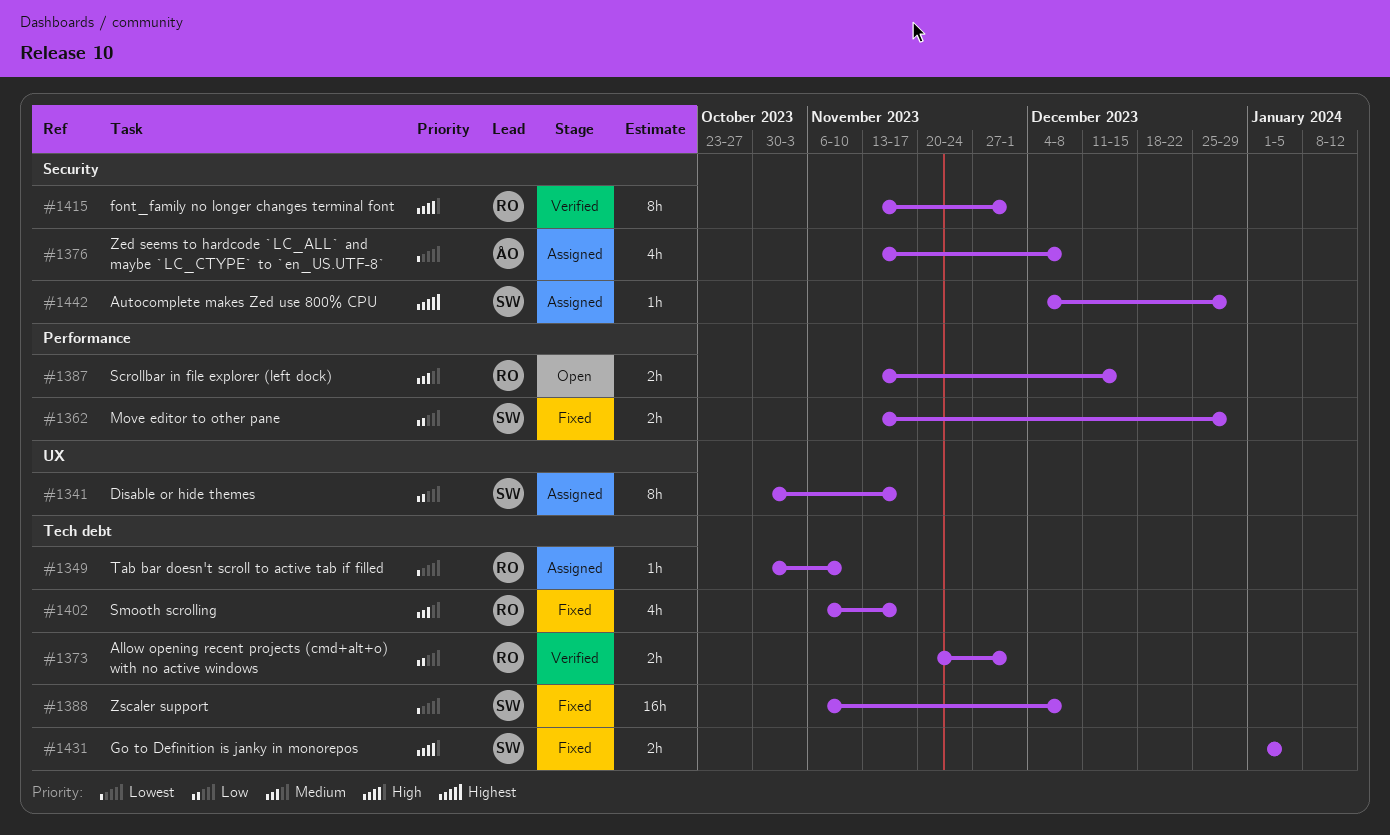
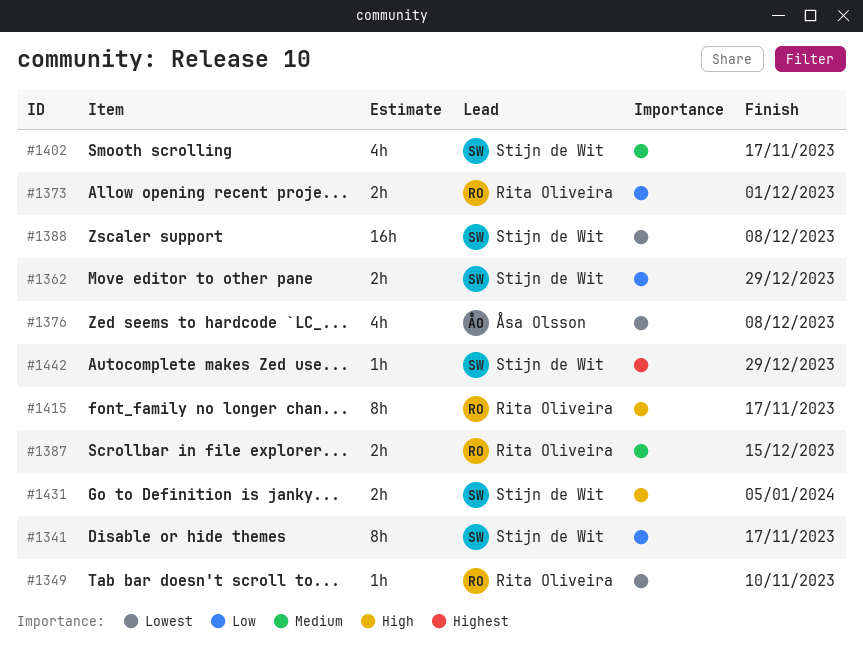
#1402, owner: Rita Oliveira -> Stijn de Wit
#1415, due: Dec 1 -> Nov 17

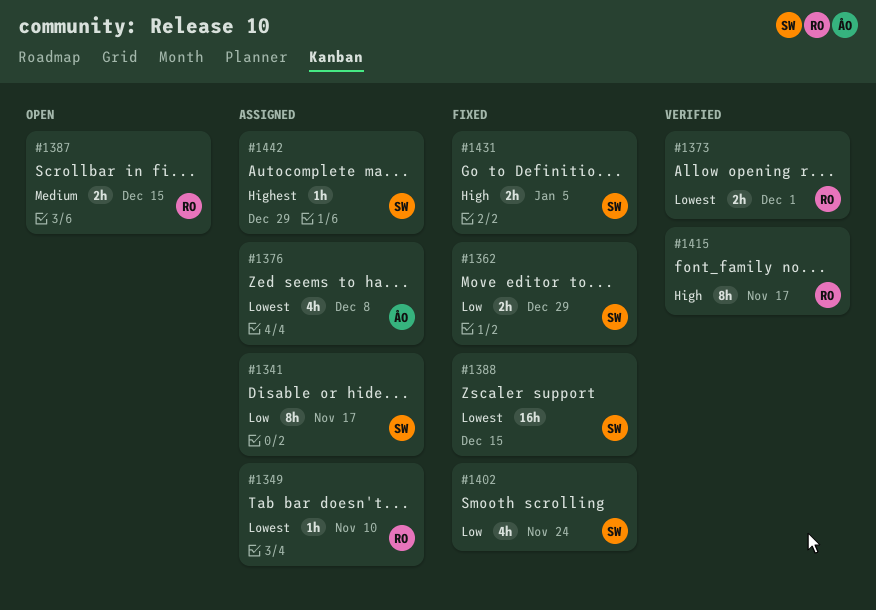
#1373, priority: Low -> Lowest
#1388, due: Dec 8 -> Dec 15
#1402, priority: Medium -> Low
#1402, due: Nov 17 -> Nov 24

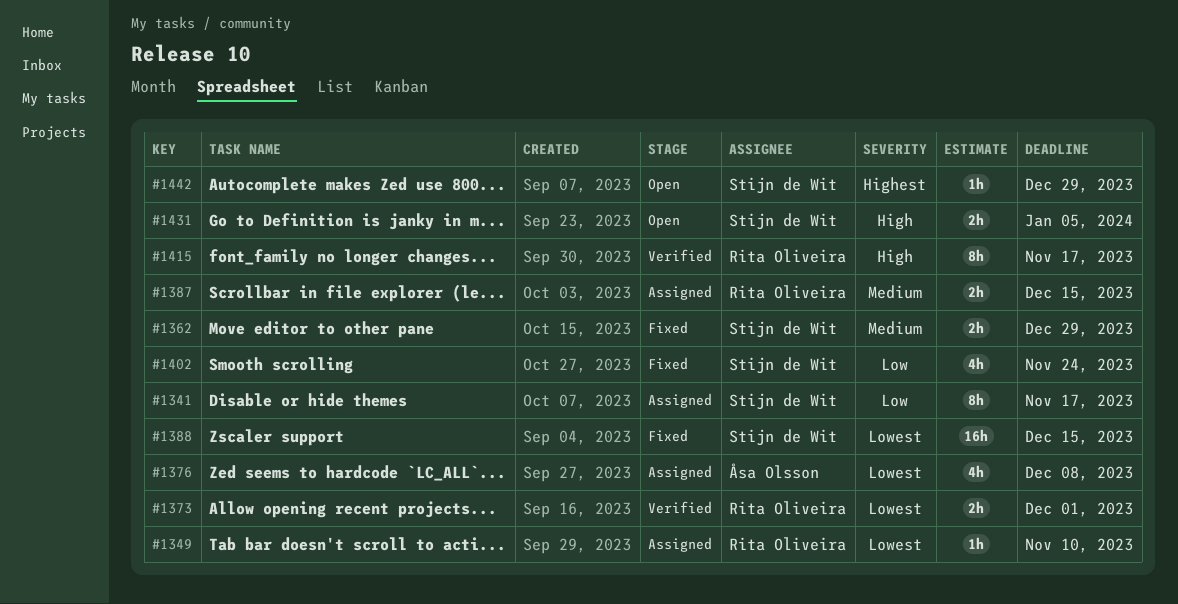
#1362, priority: Low -> Medium
#1387, status: Open -> Assigned
#1431, status: Fixed -> Open
#1442, status: Assigned -> Open

